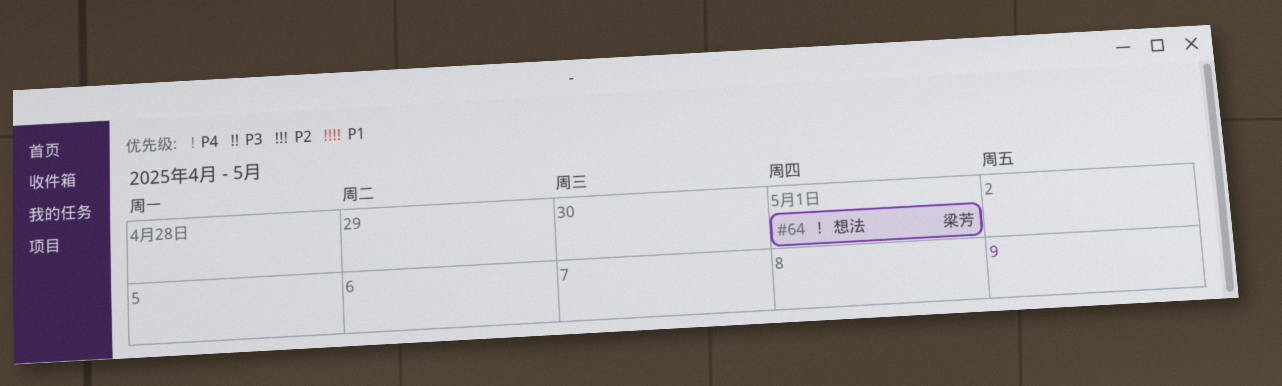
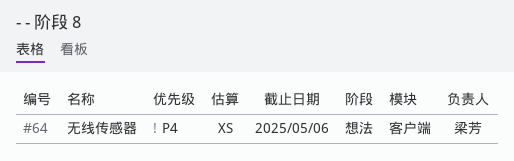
#64, due: May 1 -> May 6

